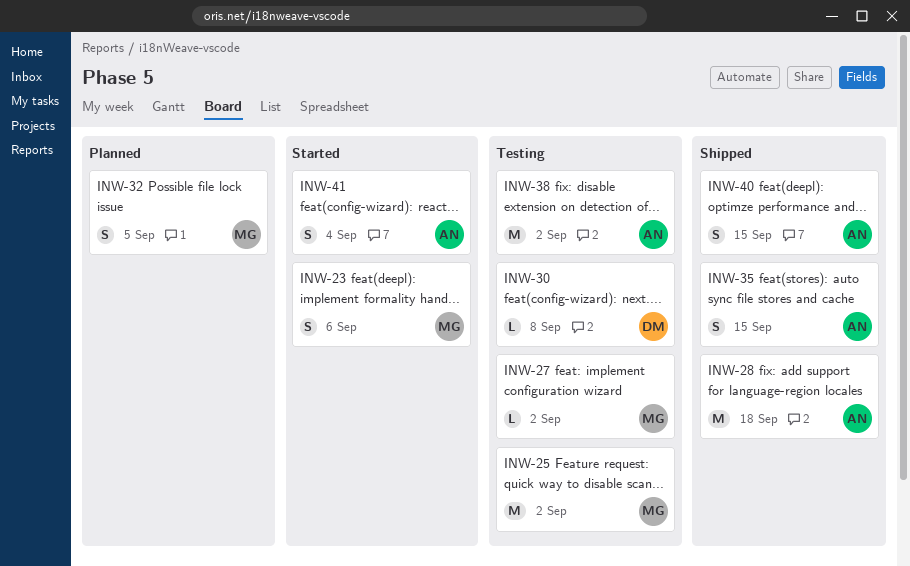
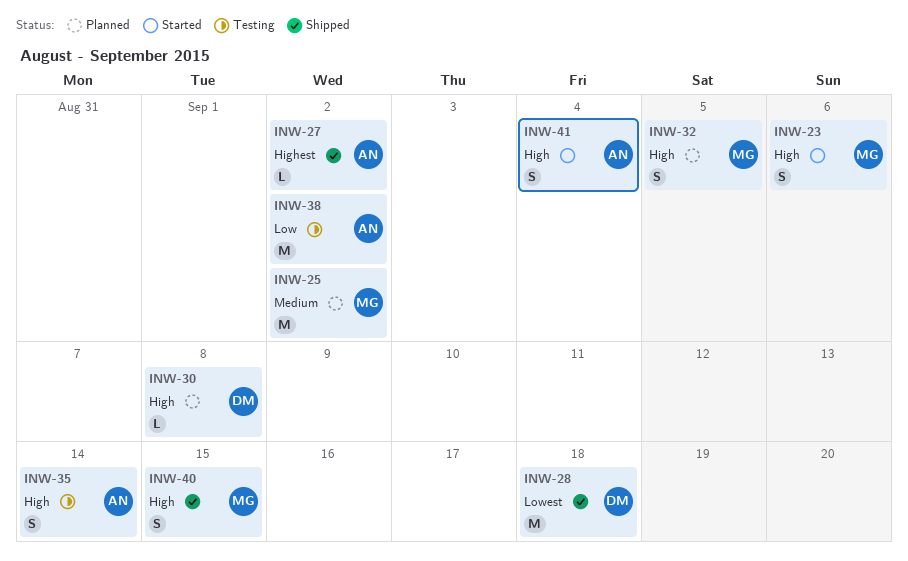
INW-25, status: Testing -> Planned
INW-27, status: Testing -> Shipped
INW-27, owner: MG -> AN
INW-28, owner: AN -> DM
INW-30, status: Testing -> Planned
INW-35, status: Shipped -> Testing
INW-35, due: Sep 15 -> Sep 14
INW-40, owner: AN -> MG

